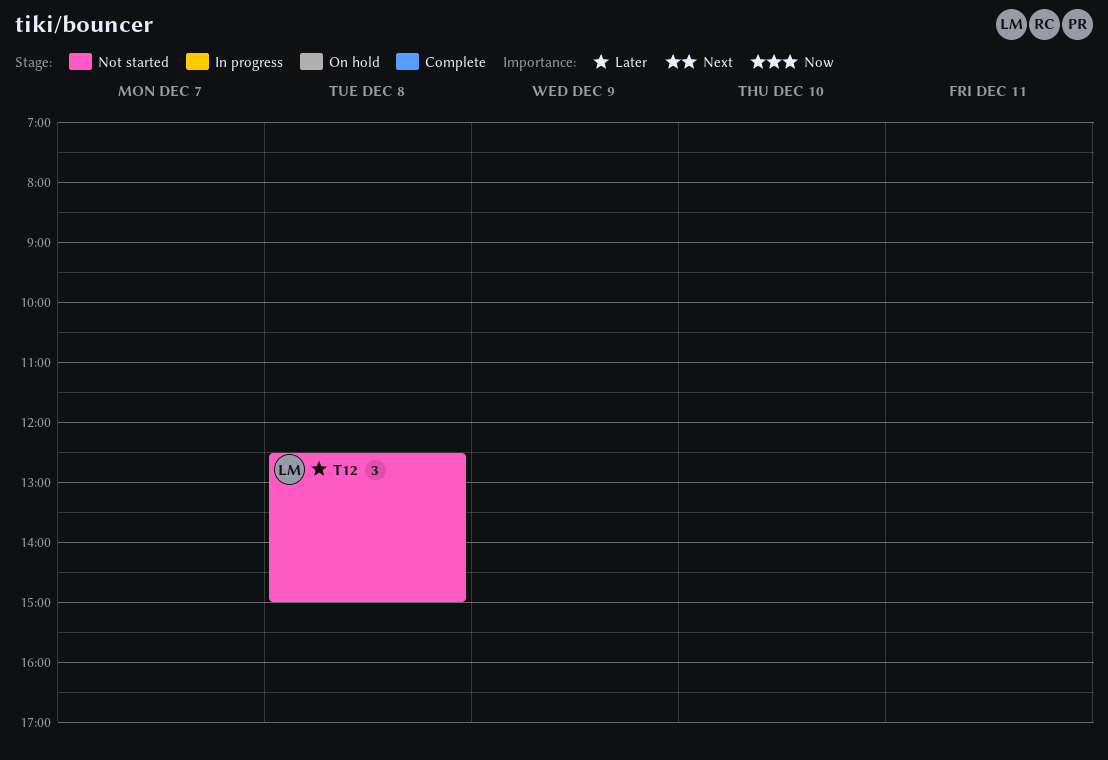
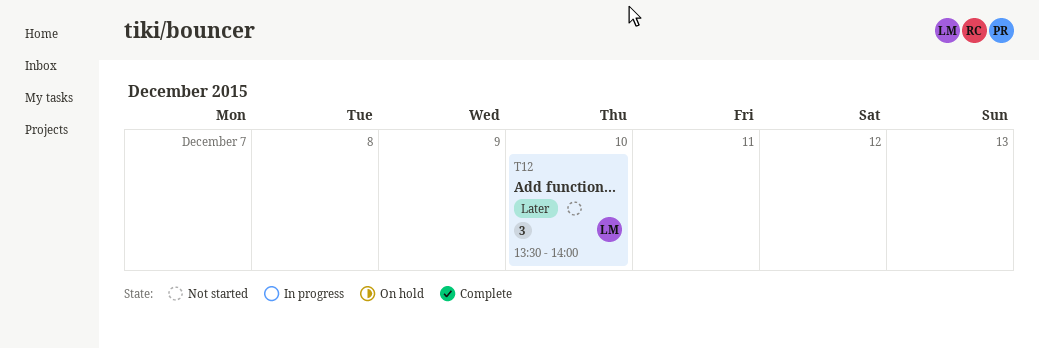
T12, day: Dec 8 -> Dec 10
T12, begins: 12:30 -> 13:30
T12, ends: 15:00 -> 14:00

